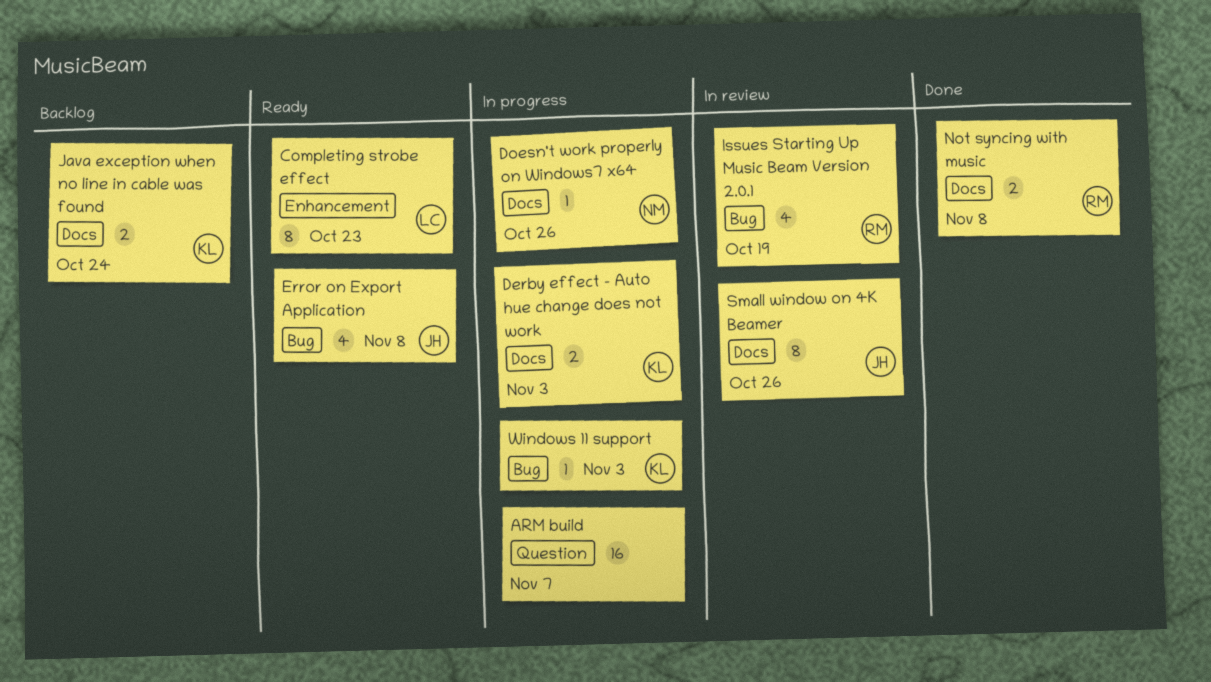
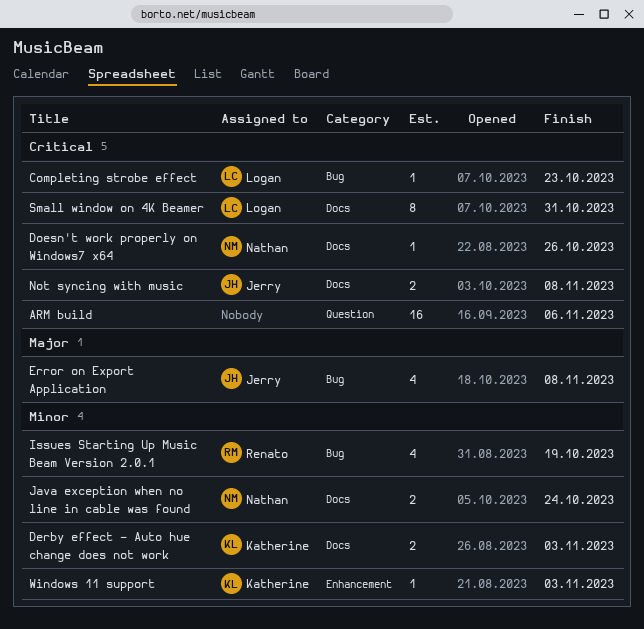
ARM build, due: Nov 7 -> Nov 6
Completing strobe effect, label: Enhancement -> Bug
Completing strobe effect, estimate: 8 -> 1
Java exception when no line in cable was found, owner: Katherine -> Nathan
Not syncing with music, owner: Renato -> Jerry
Small window on 4K Beamer, owner: Jerry -> Logan
Small window on 4K Beamer, due: Oct 26 -> Oct 31
Windows 11 support, label: Bug -> Enhancement

